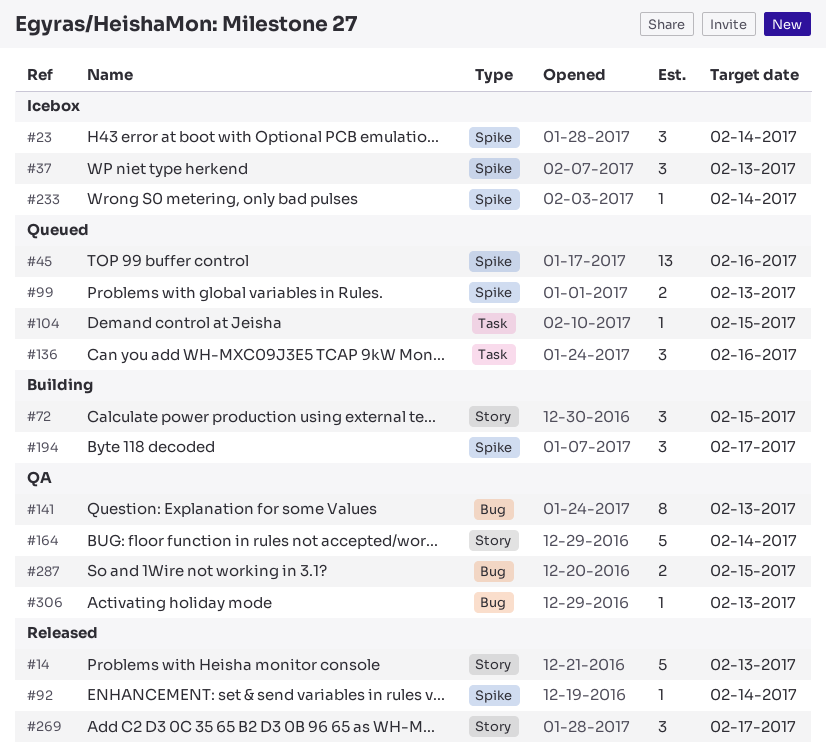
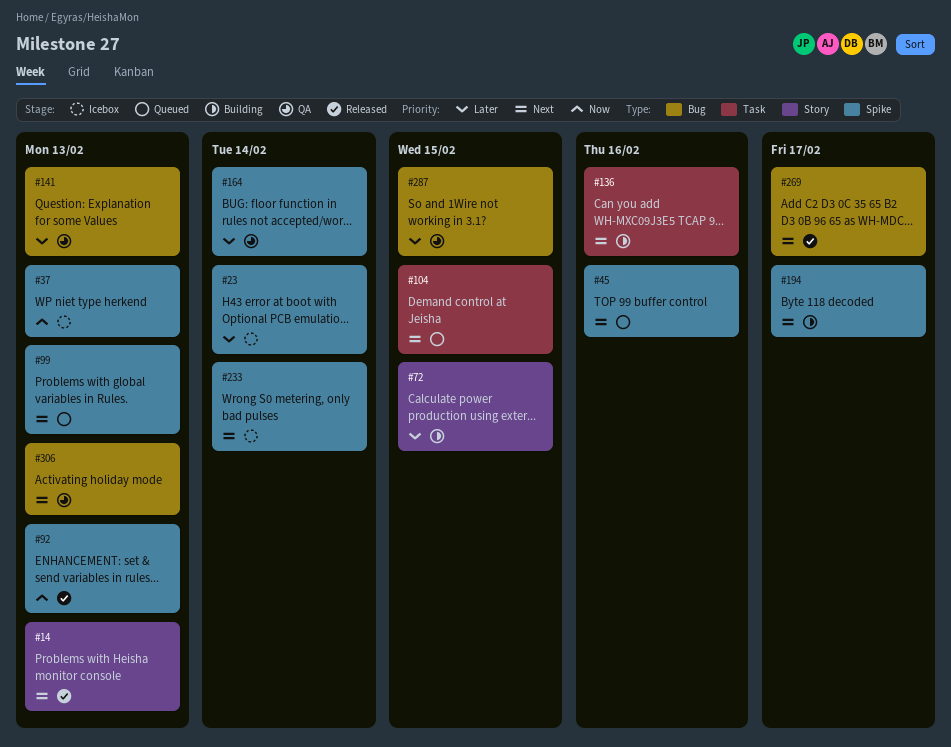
#92, due: Feb 14 -> Feb 13
#136, status: Queued -> Building
#164, label: Story -> Spike
#269, label: Story -> Bug

